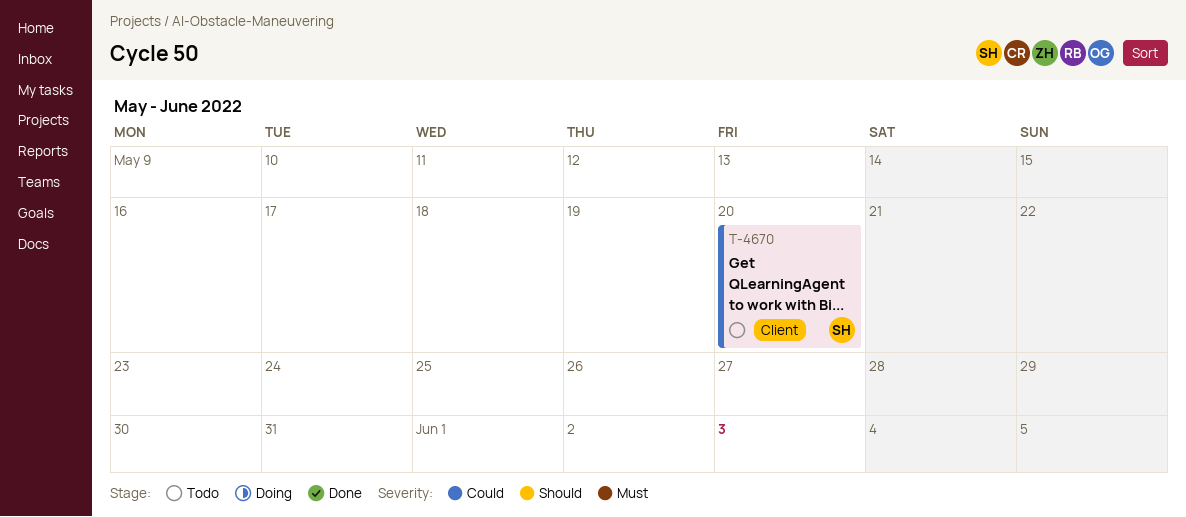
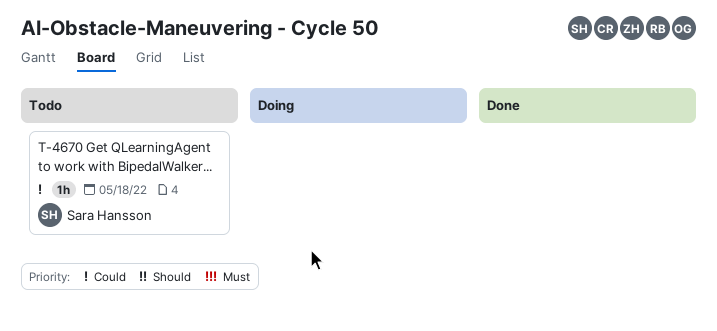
T-4670, due: May 20 -> May 18

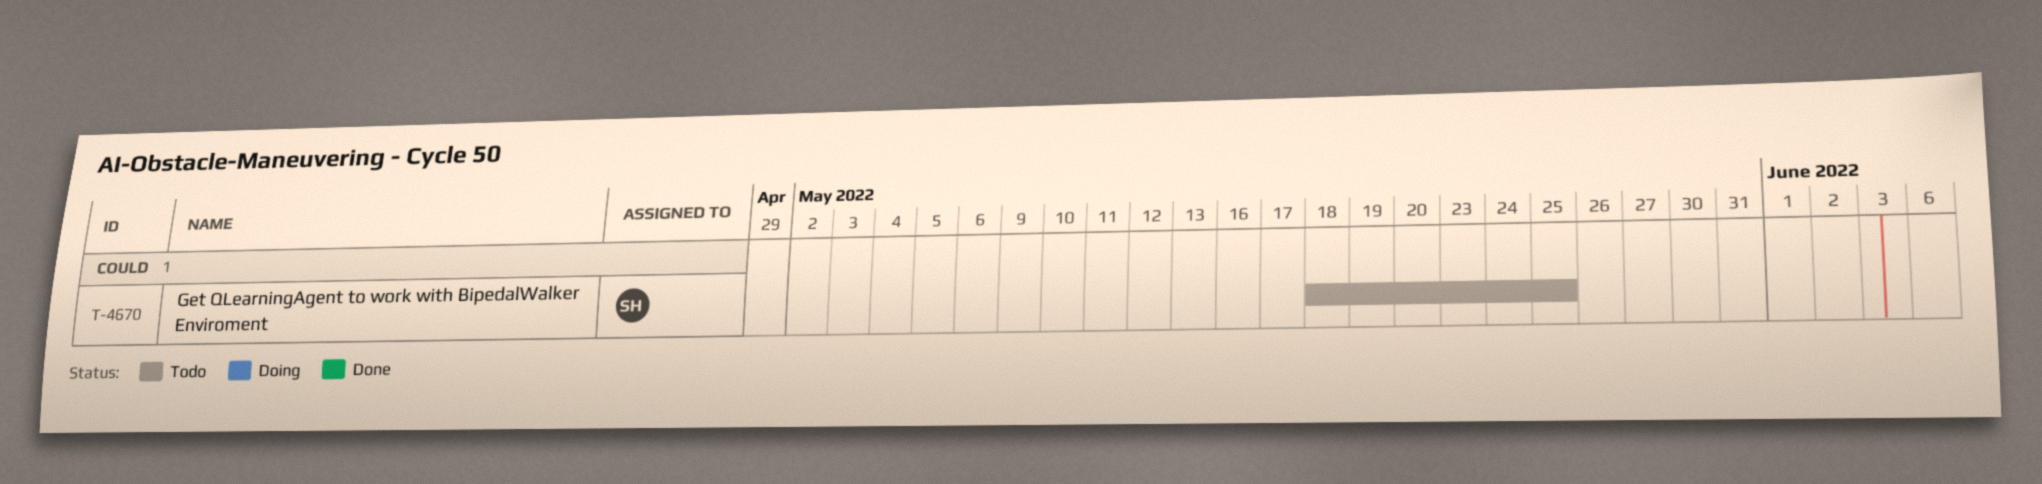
T-4670, due: May 18 -> May 25

